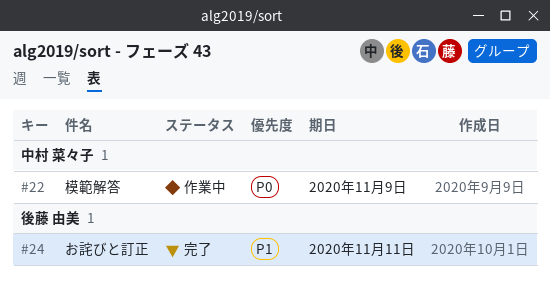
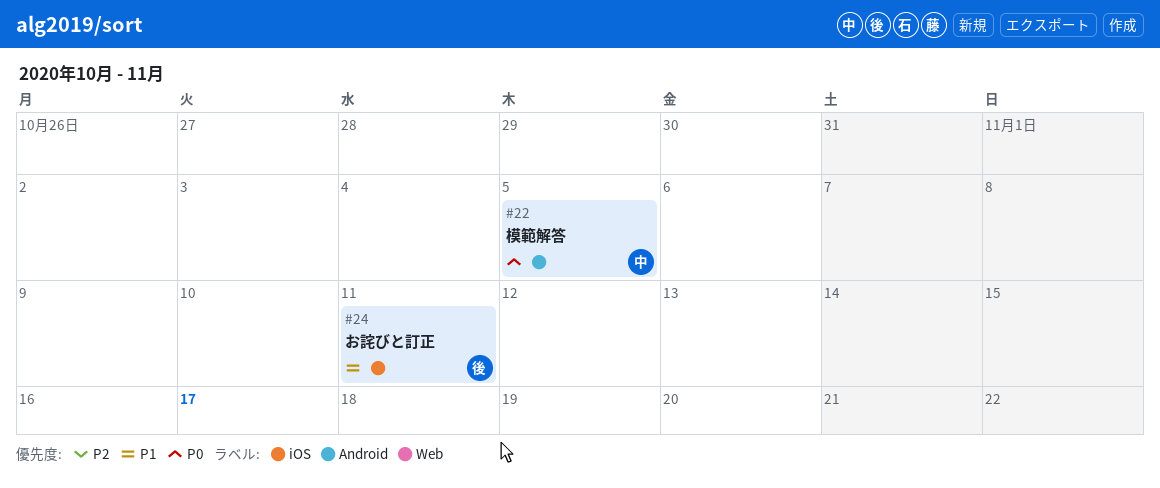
#22, due: Nov 9 -> Nov 5

